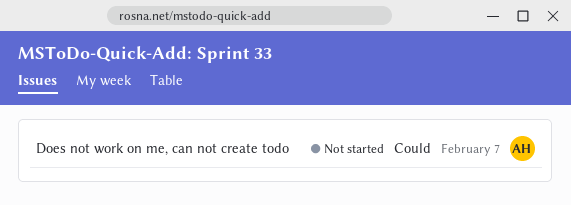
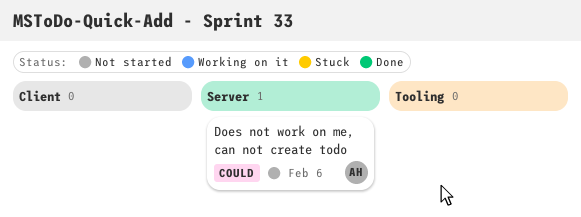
Does not work on me, can not create todo, due: Feb 7 -> Feb 6

